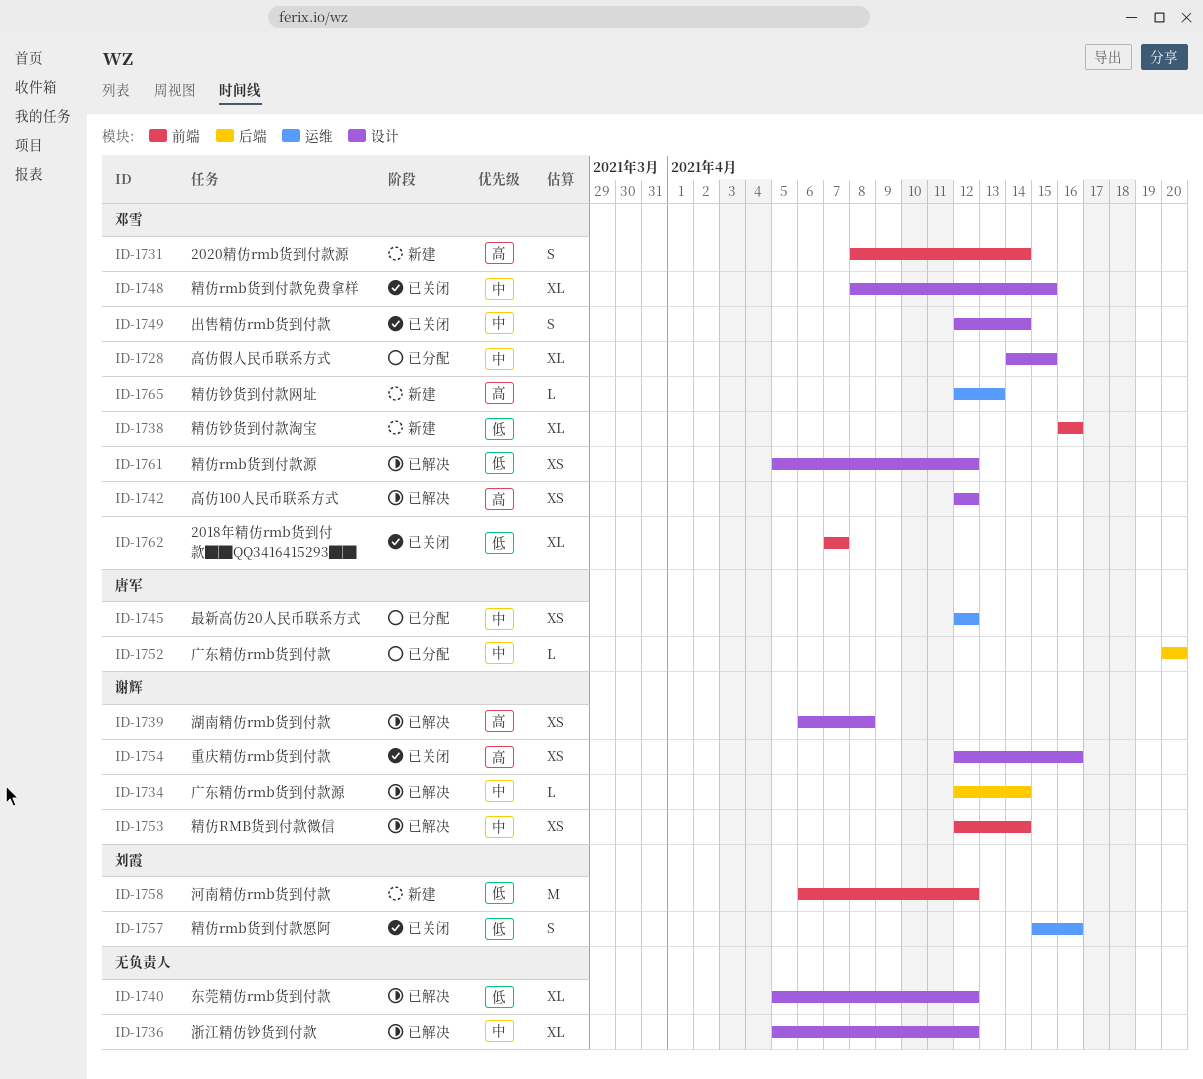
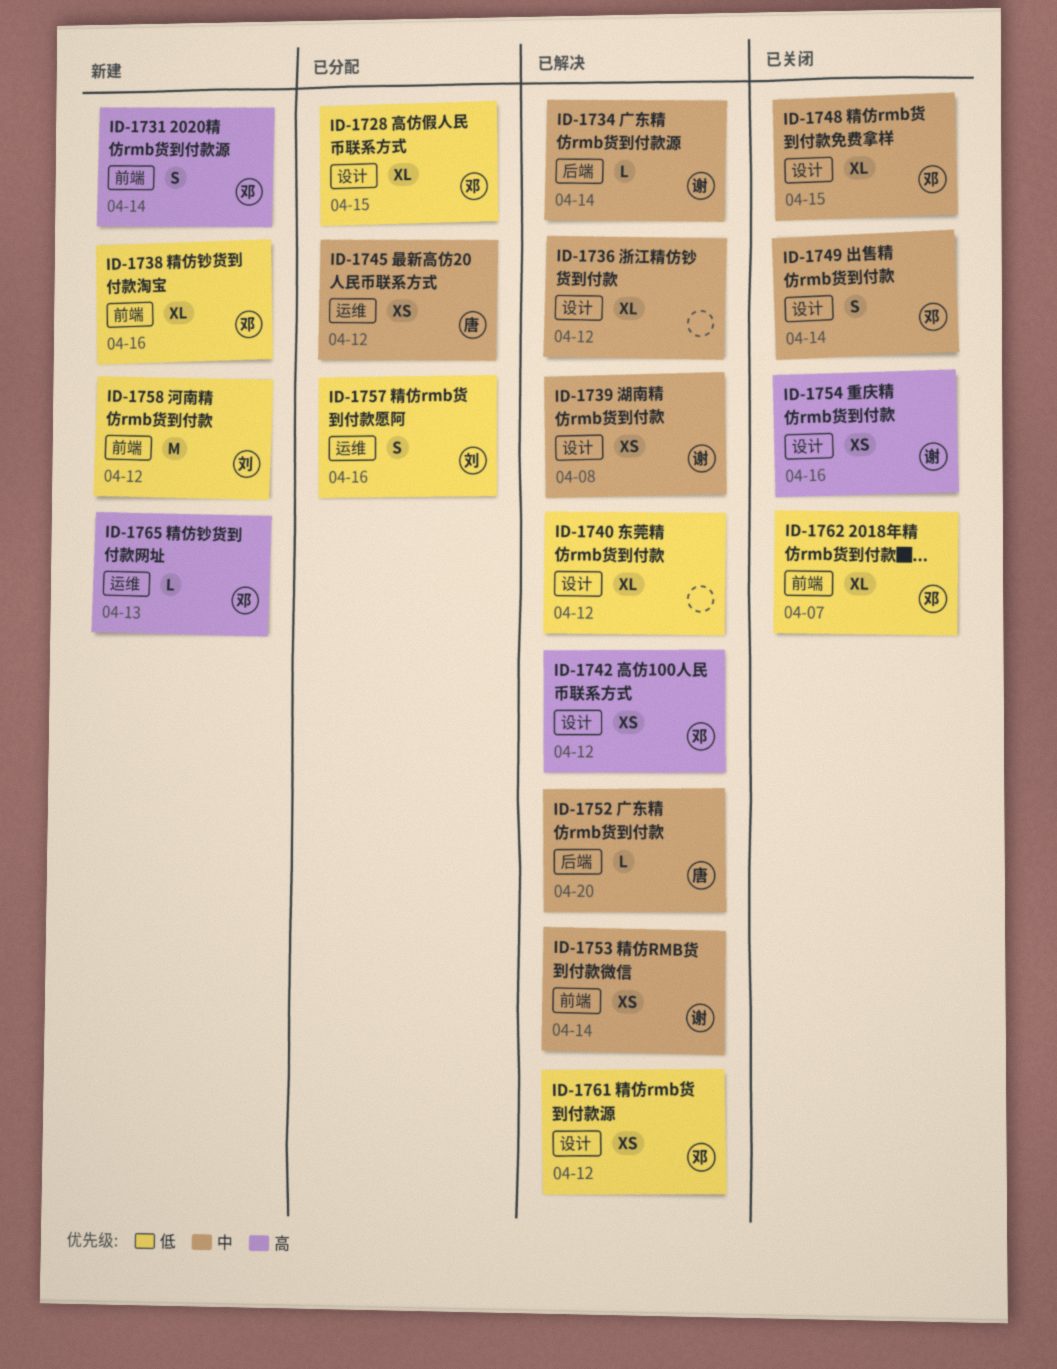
ID-1728, priority: 中 -> 低
ID-1739, priority: 高 -> 中
ID-1752, status: 已分配 -> 已解决
ID-1757, status: 已关闭 -> 已分配

